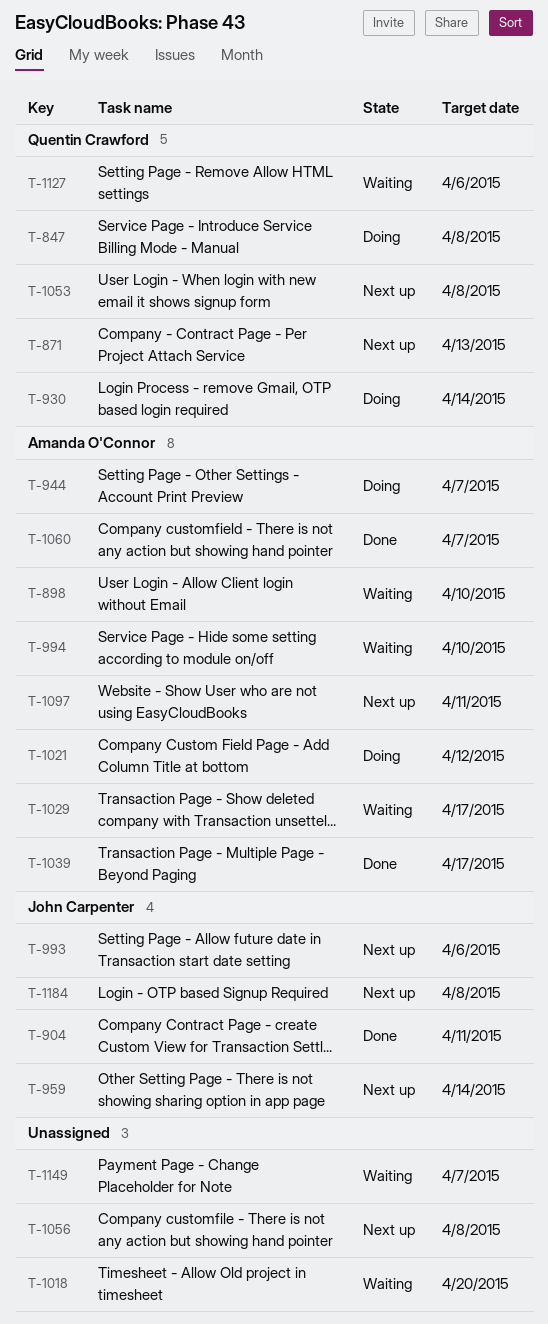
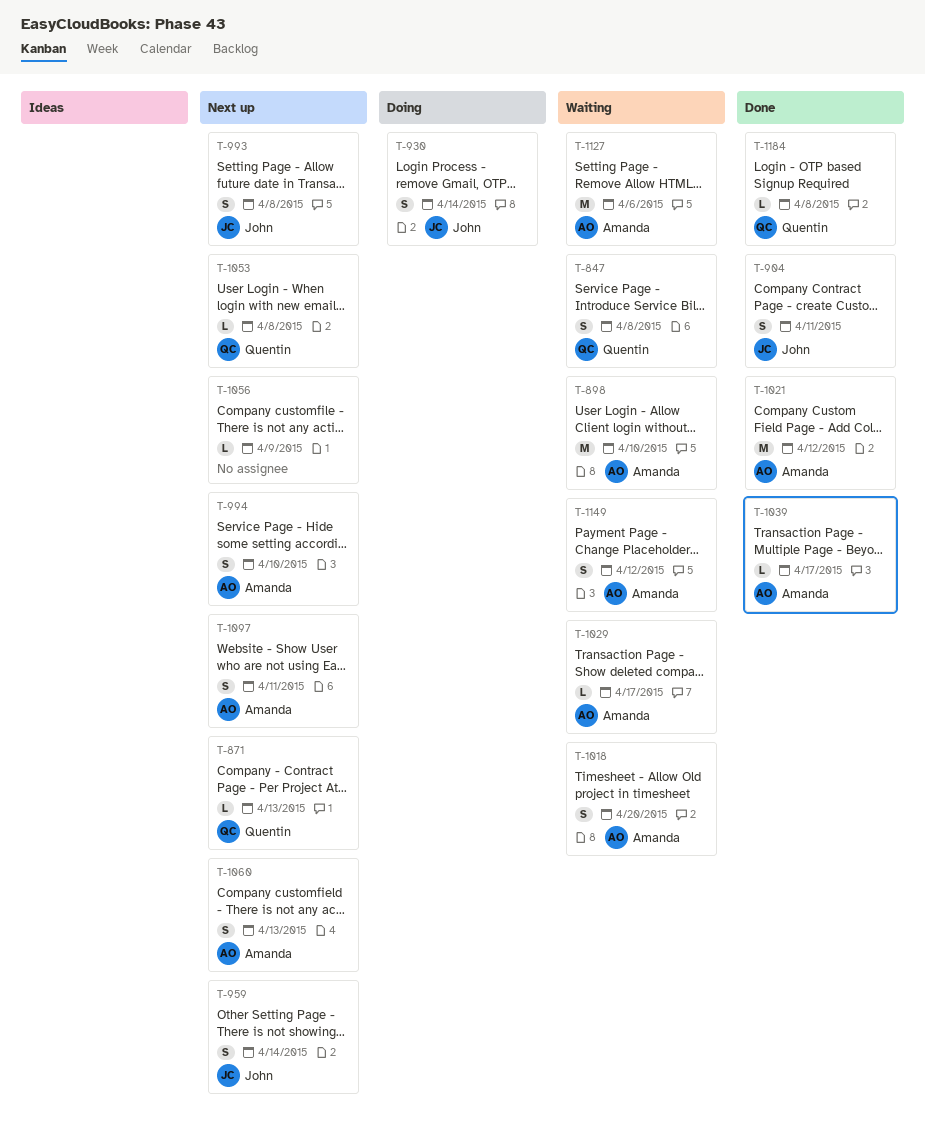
T-847, status: Doing -> Waiting
T-930, owner: Quentin Crawford -> John Carpenter
T-944: present -> none
T-993, due: Apr 6 -> Apr 8
T-994, status: Waiting -> Next up
T-1018, owner: none -> Amanda O'Connor
T-1021, status: Doing -> Done
T-1056, due: Apr 8 -> Apr 9
T-1060, status: Done -> Next up
T-1060, due: Apr 7 -> Apr 13
T-1127, owner: Quentin Crawford -> Amanda O'Connor
T-1149, owner: none -> Amanda O'Connor
T-1149, due: Apr 7 -> Apr 12
T-1184, status: Next up -> Done
T-1184, owner: John Carpenter -> Quentin Crawford

